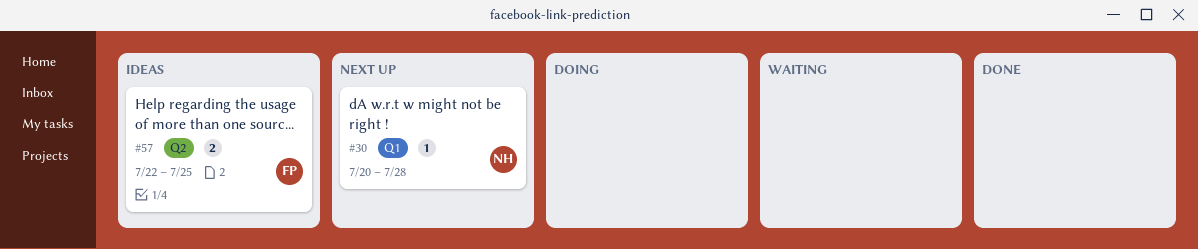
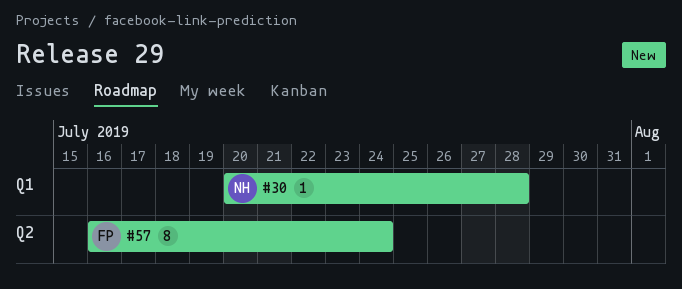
#57, estimate: 2 -> 8
#57, start: Jul 22 -> Jul 16
#57, due: Jul 25 -> Jul 24

